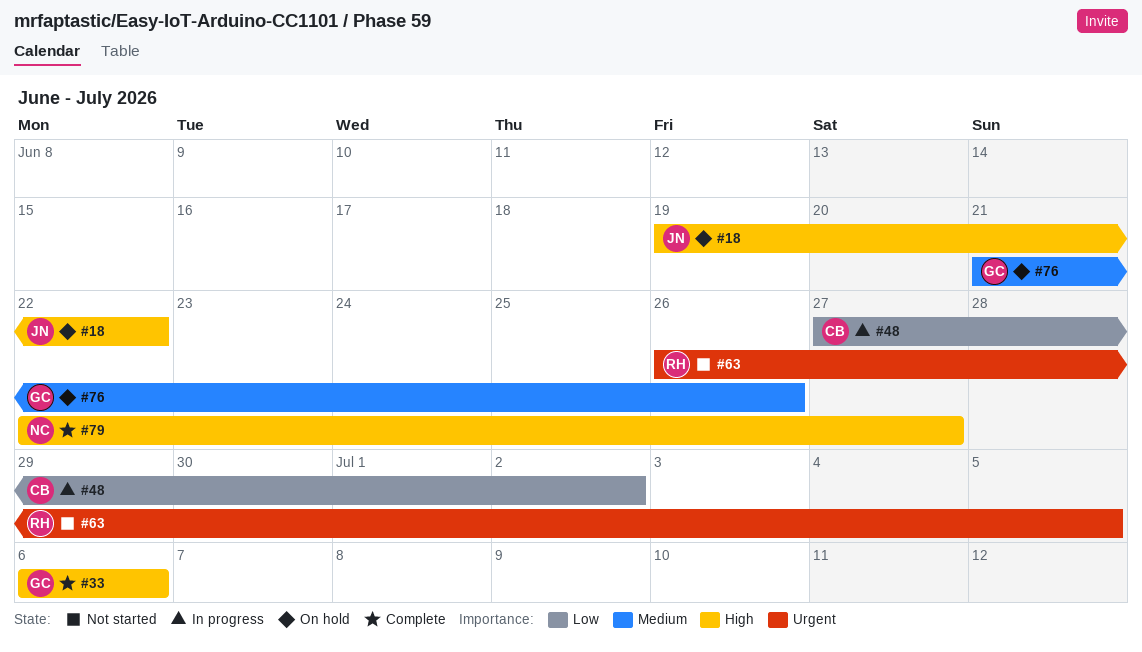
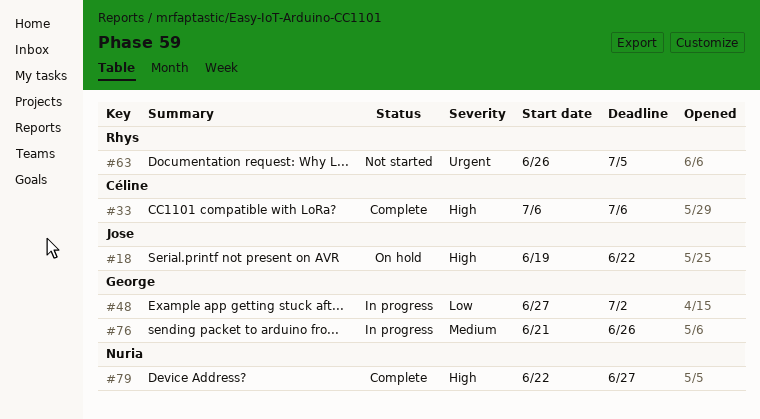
#33, owner: George -> Céline
#48, owner: Céline -> George
#76, status: On hold -> In progress

